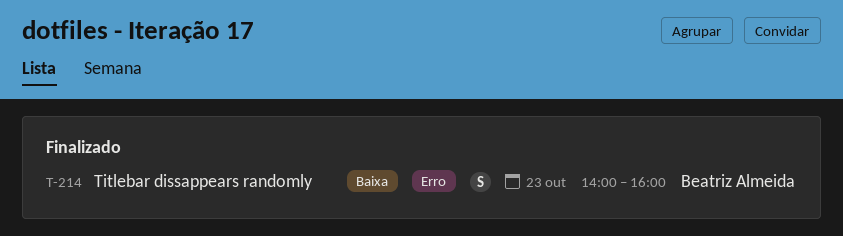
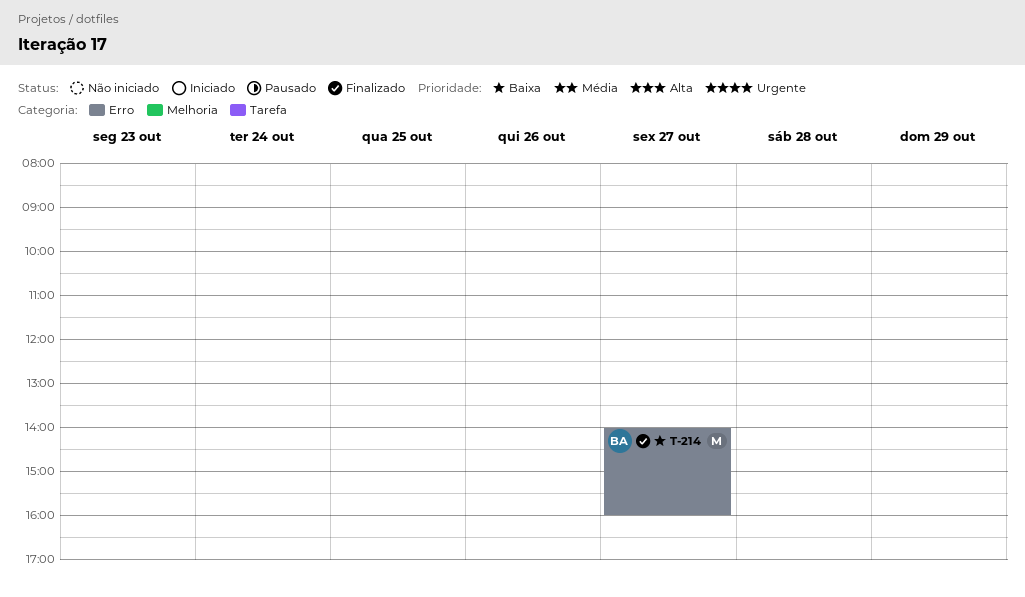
T-214, estimate: S -> M
T-214, day: Oct 23 -> Oct 27

